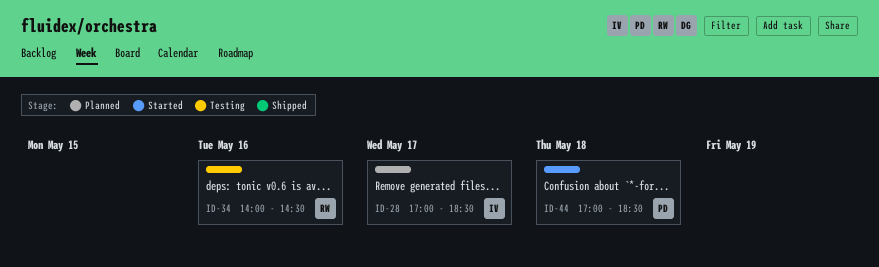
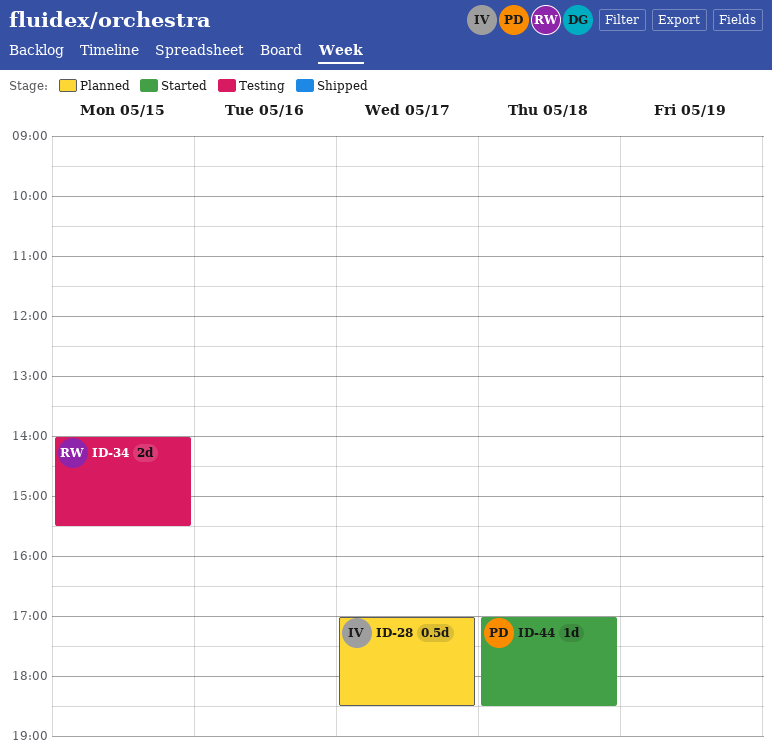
ID-34, day: May 16 -> May 15
ID-34, ends: 14:30 -> 15:30

